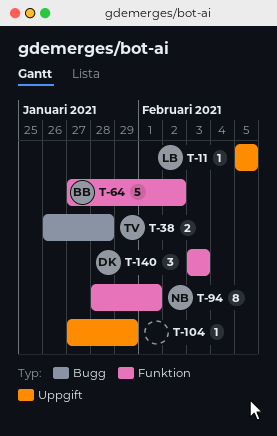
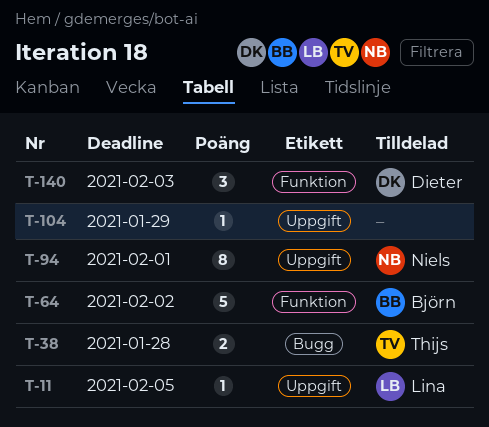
T-94, label: Funktion -> Uppgift

